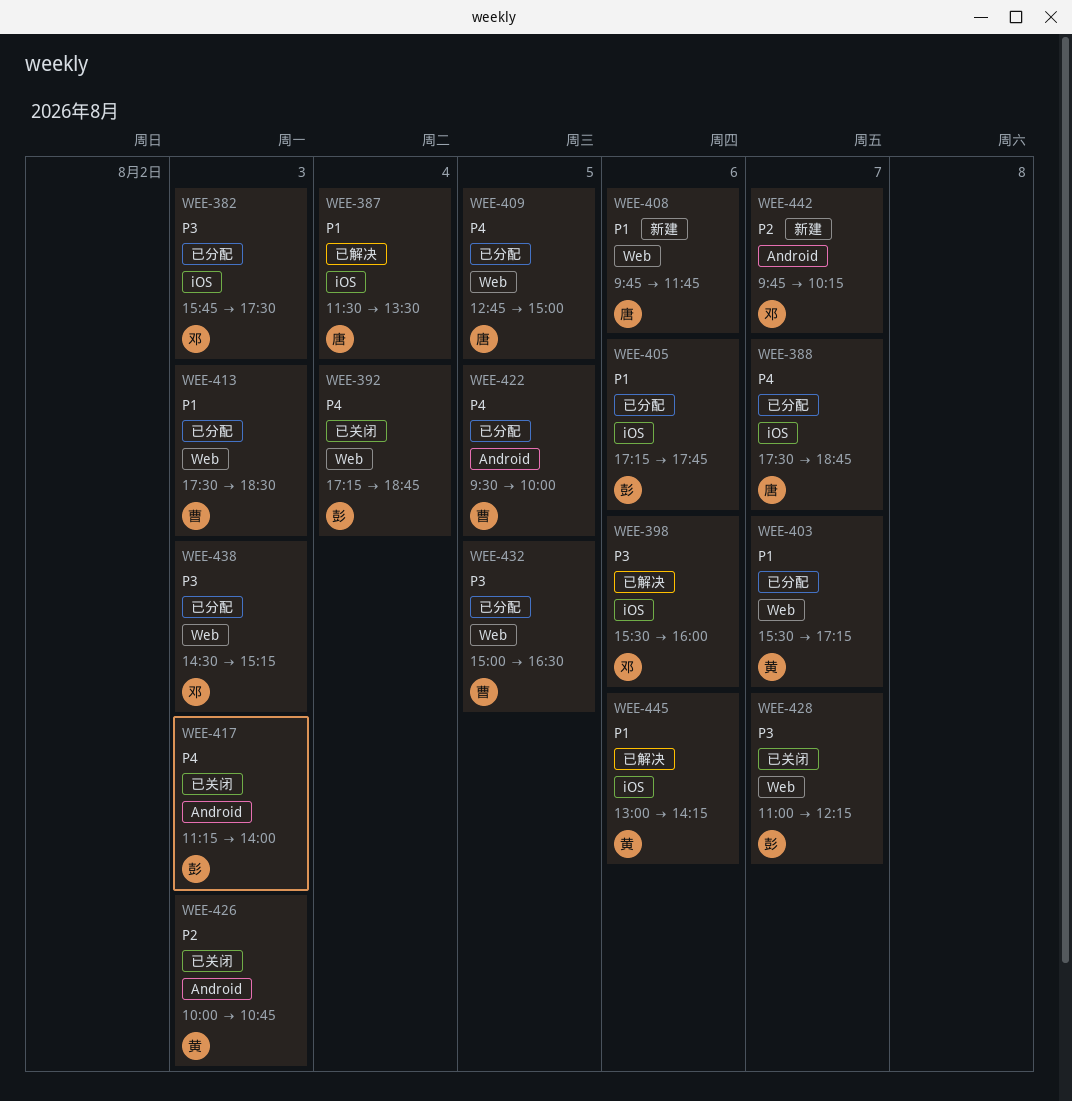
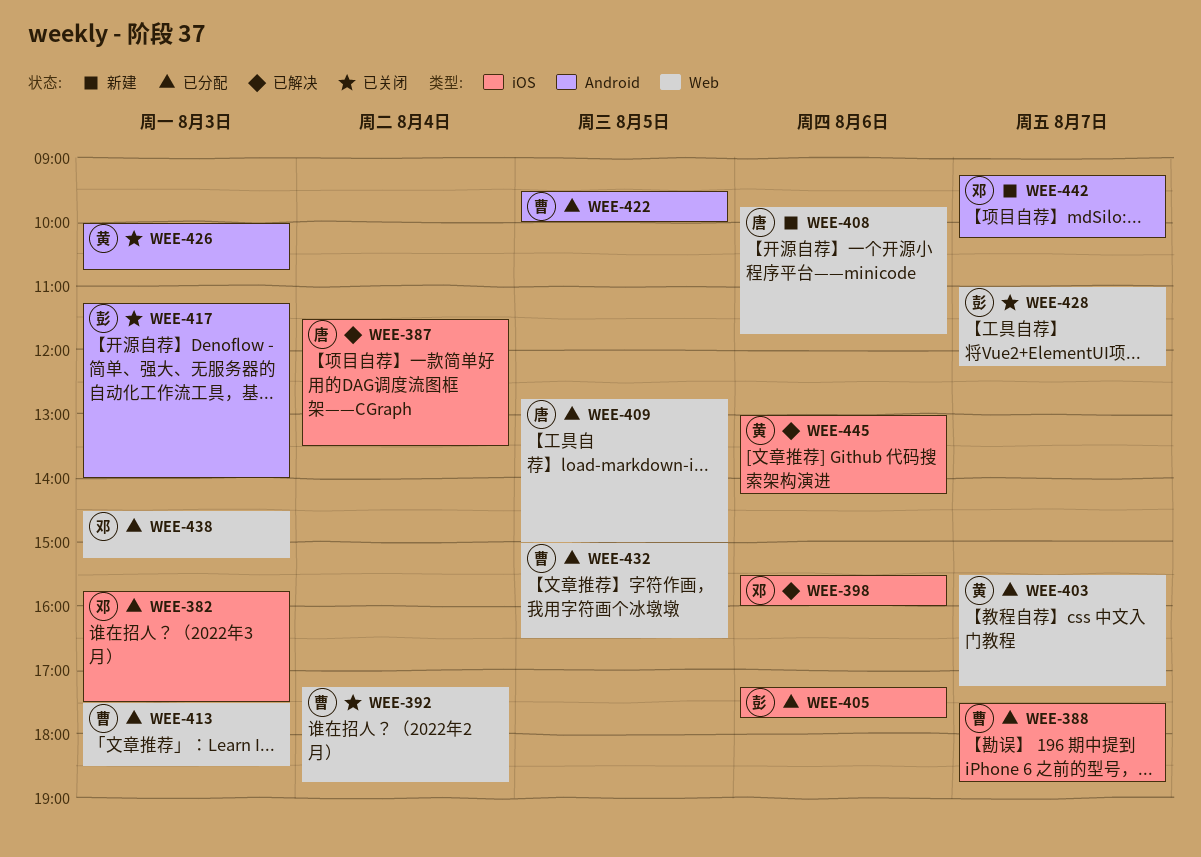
WEE-388, owner: 唐 -> 曹
WEE-392, owner: 彭 -> 曹
WEE-442, begins: 09:45 -> 09:15

